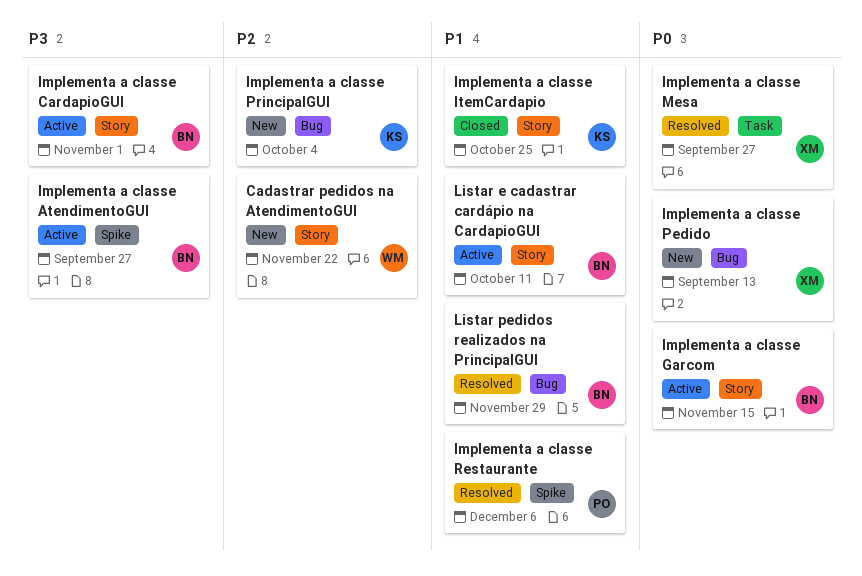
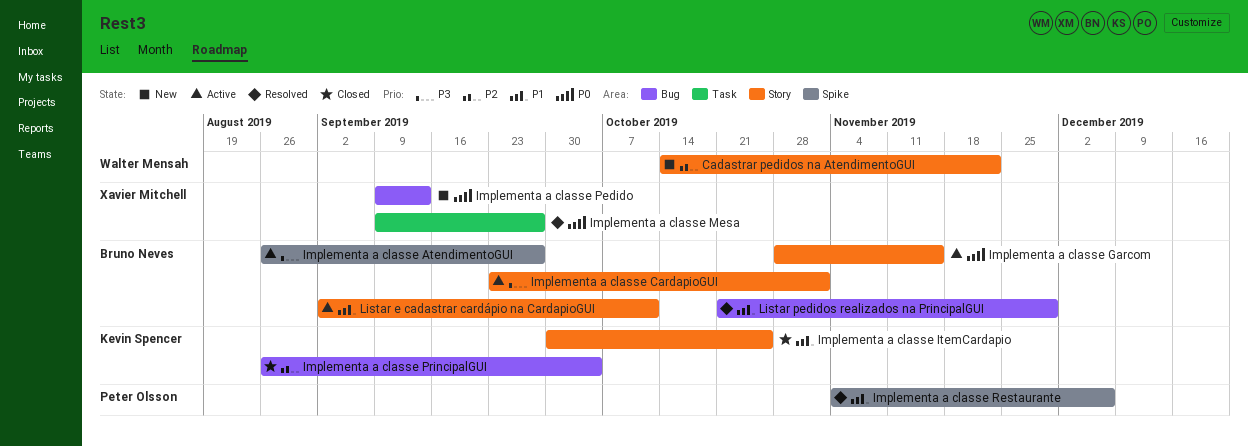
Implementa a classe PrincipalGUI, status: New -> Closed

